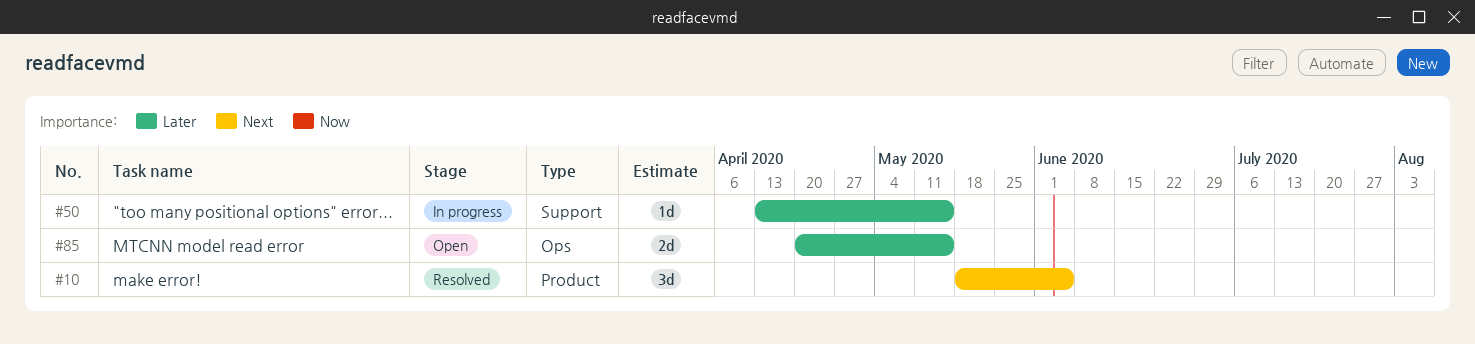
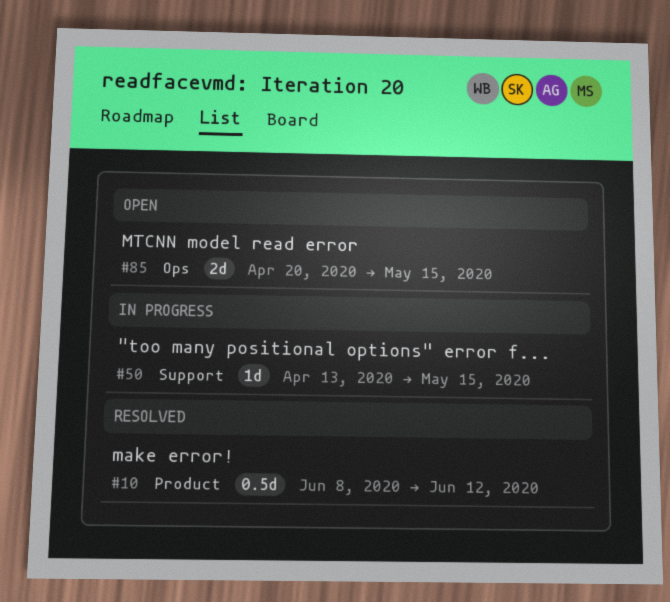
#10, estimate: 3d -> 0.5d
#10, start: May 18 -> Jun 8
#10, due: Jun 5 -> Jun 12

